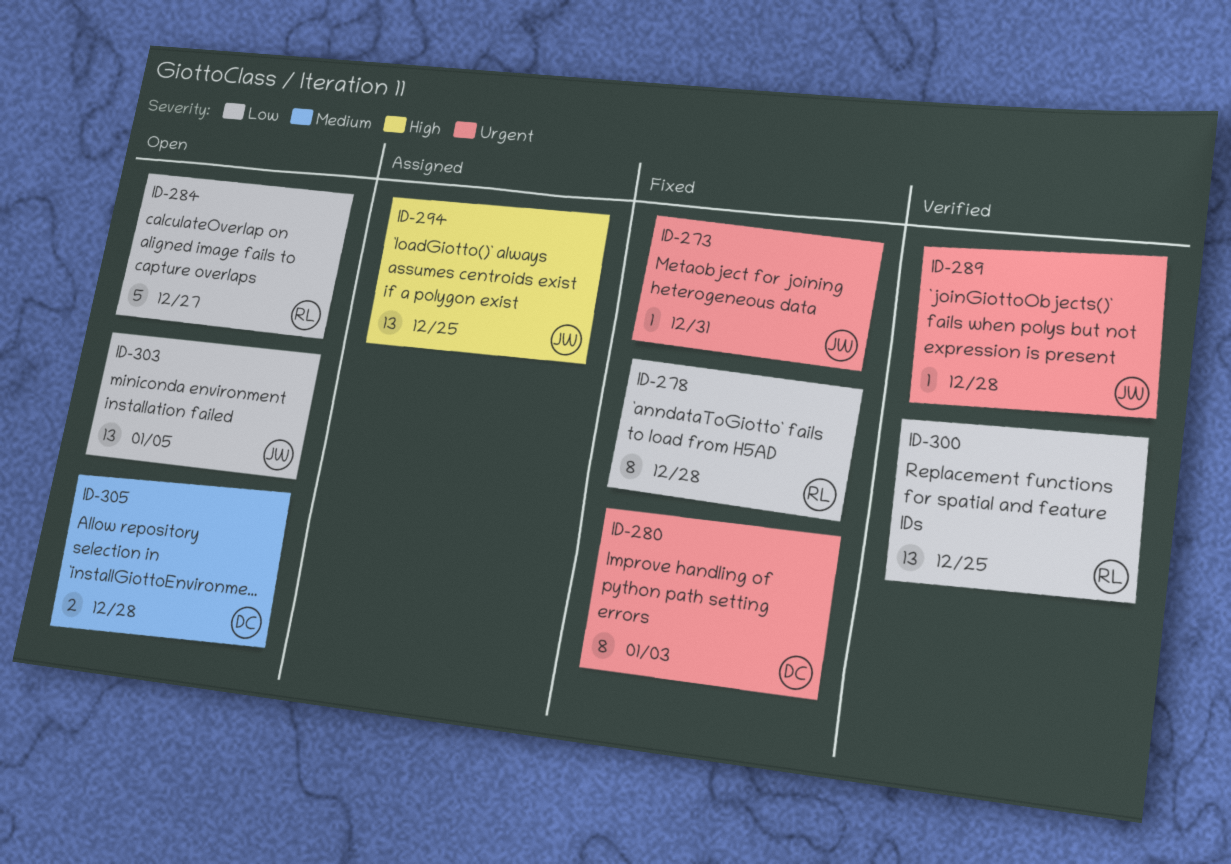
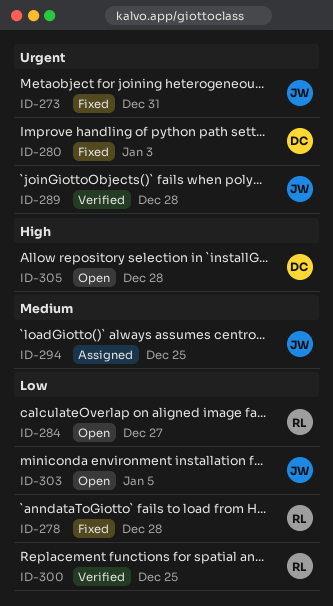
ID-294, priority: High -> Medium
ID-305, priority: Medium -> High

